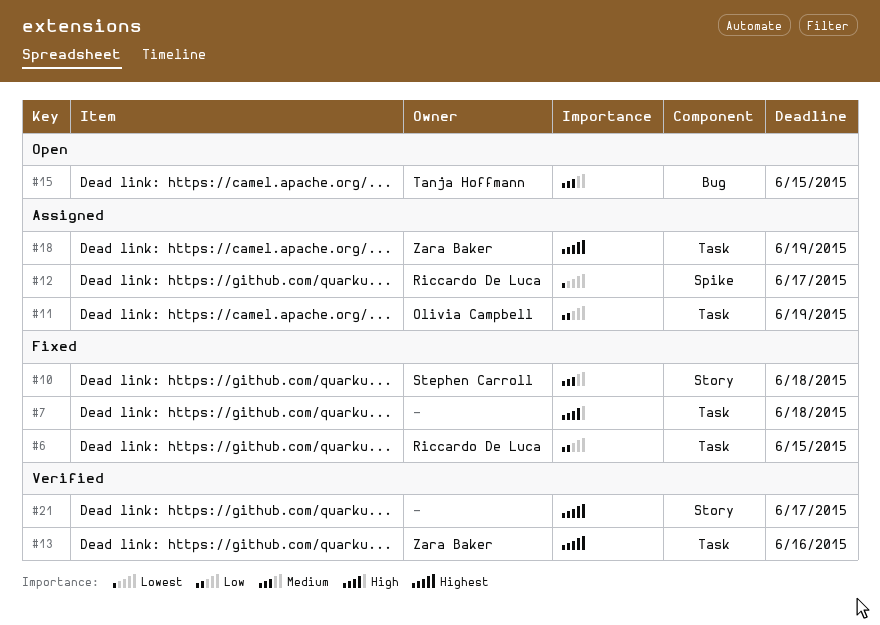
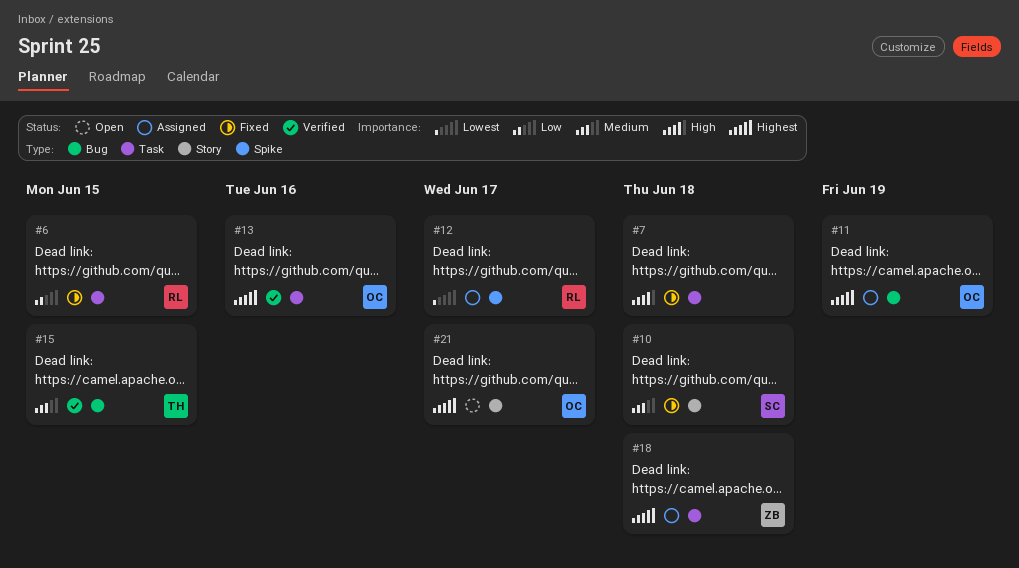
#11, priority: Low -> Highest
#11, label: Task -> Bug
#13, owner: Zara Baker -> Olivia Campbell
#15, status: Open -> Verified
#18, due: Jun 19 -> Jun 18
#21, status: Verified -> Open
#21, owner: none -> Olivia Campbell

